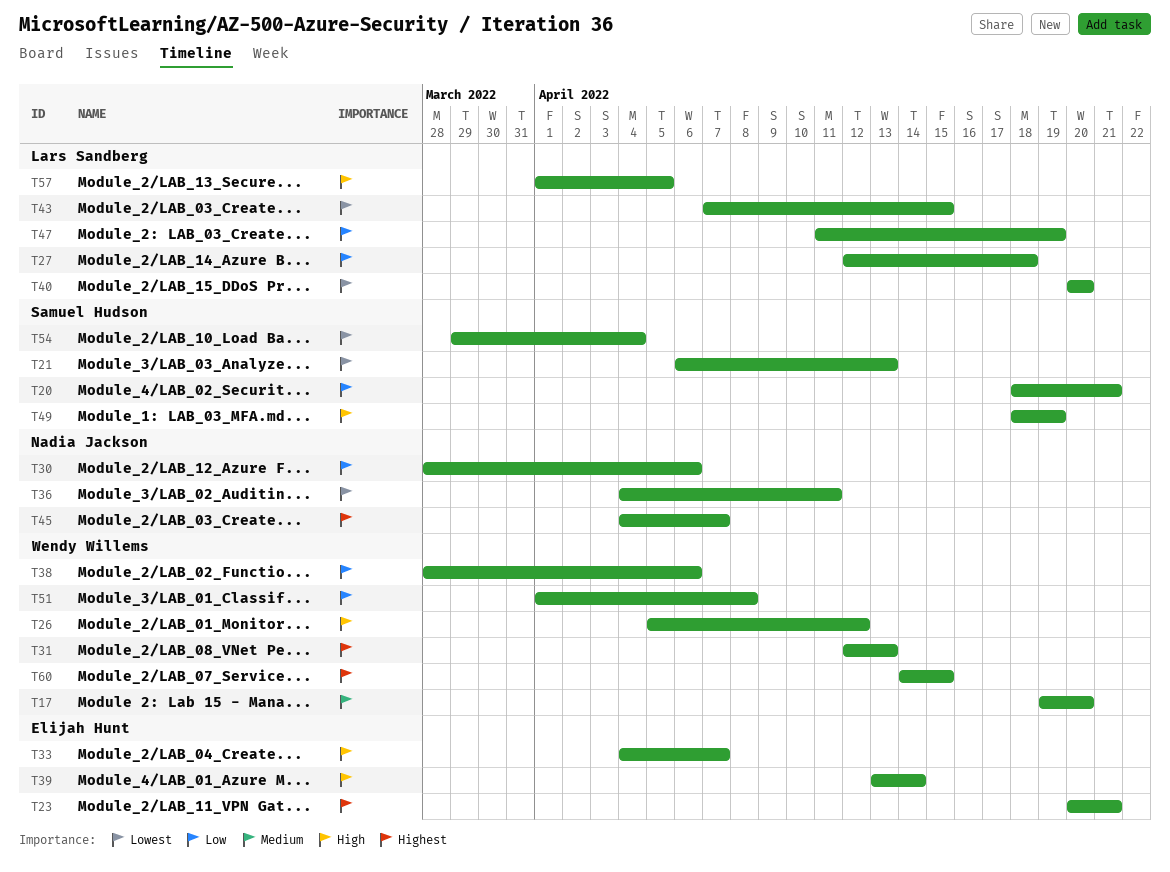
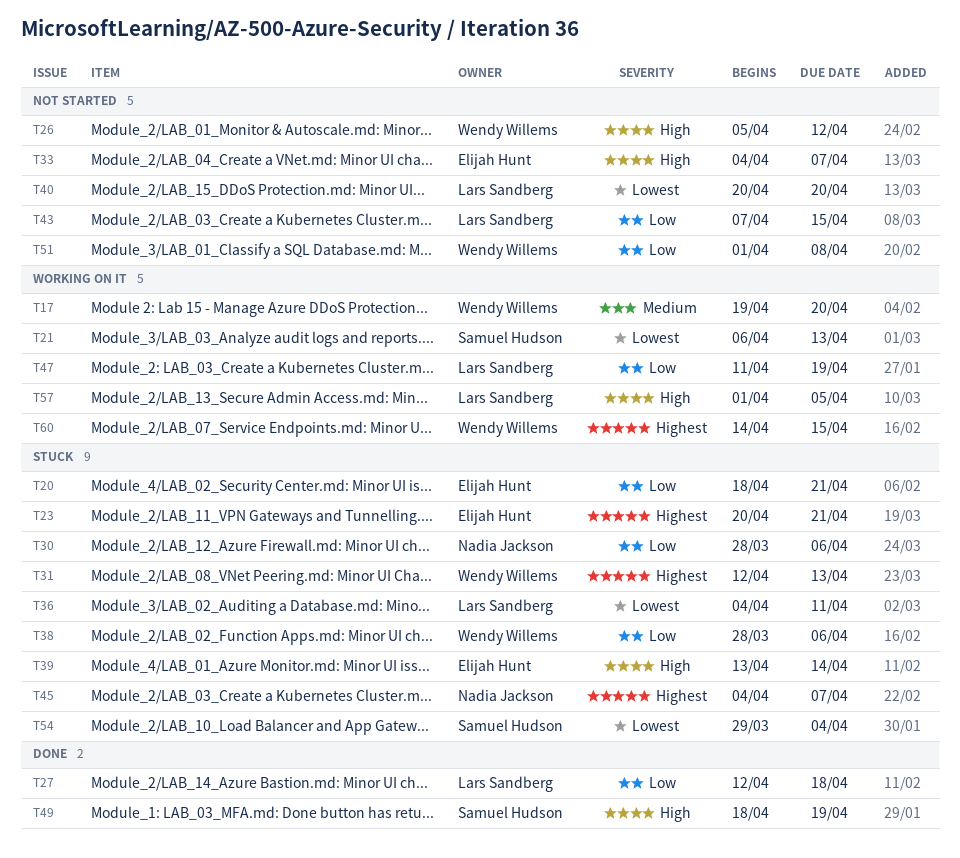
T20, owner: Samuel Hudson -> Elijah Hunt
T36, owner: Nadia Jackson -> Lars Sandberg
T43, priority: Lowest -> Low

